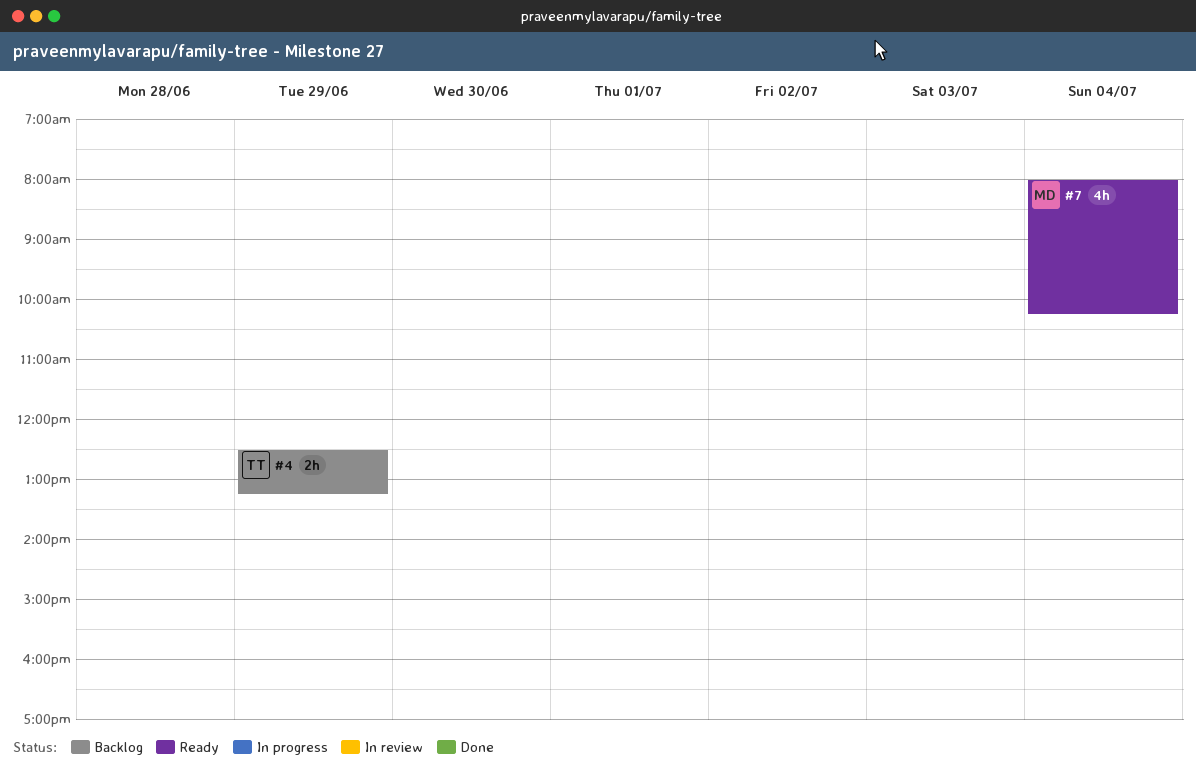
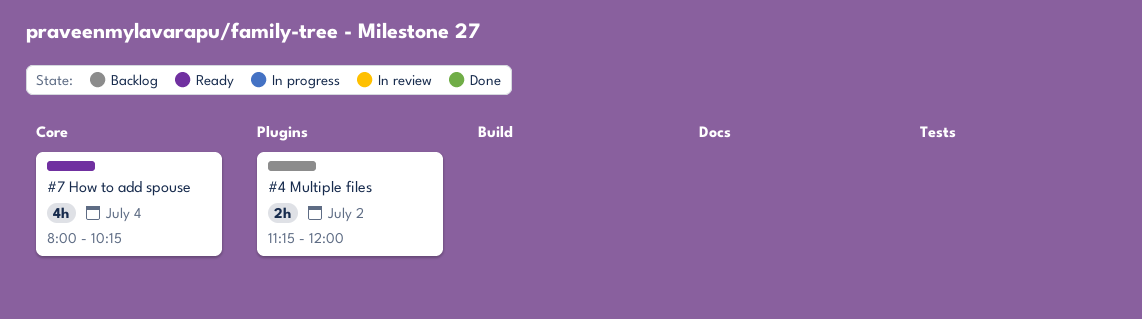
#4, day: Jun 29 -> Jul 2
#4, begins: 12:30 -> 11:15
#4, ends: 13:15 -> 12:00

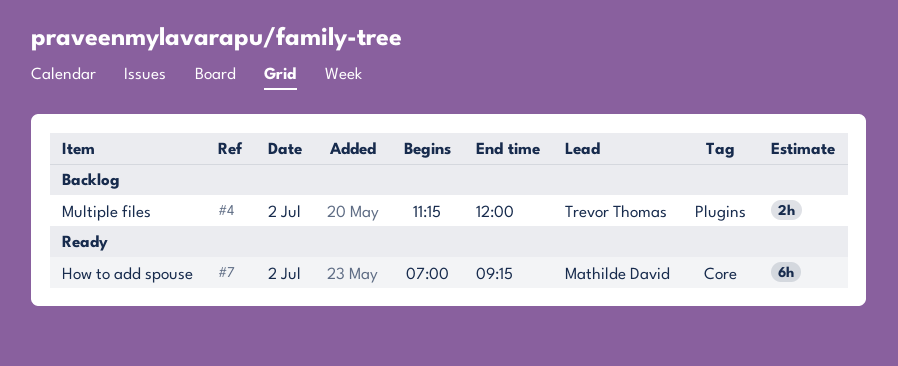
#7, estimate: 4h -> 6h
#7, day: Jul 4 -> Jul 2
#7, begins: 08:00 -> 07:00
#7, ends: 10:15 -> 09:15

